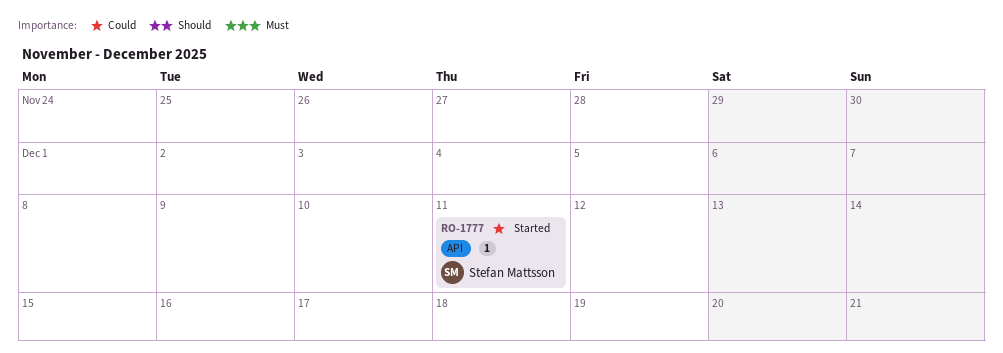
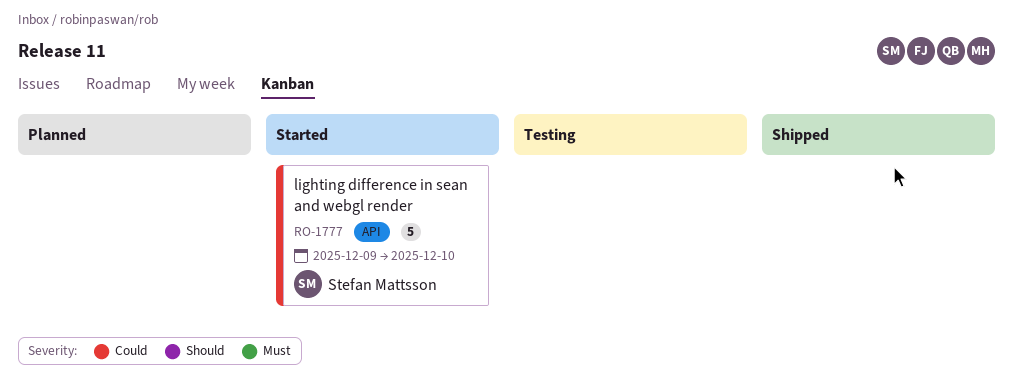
RO-1777, estimate: 1 -> 5
RO-1777, due: Dec 11 -> Dec 10

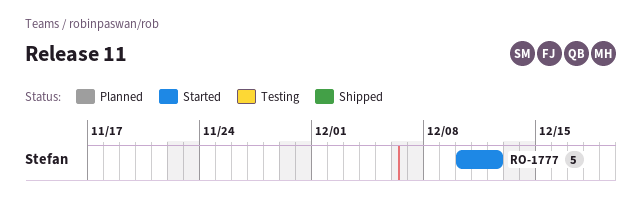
RO-1777, start: Dec 9 -> Dec 10
RO-1777, due: Dec 10 -> Dec 12

